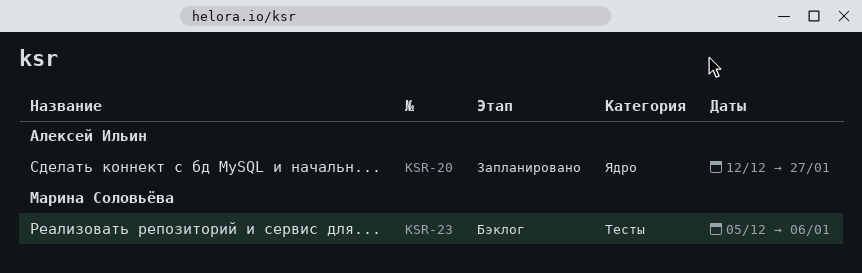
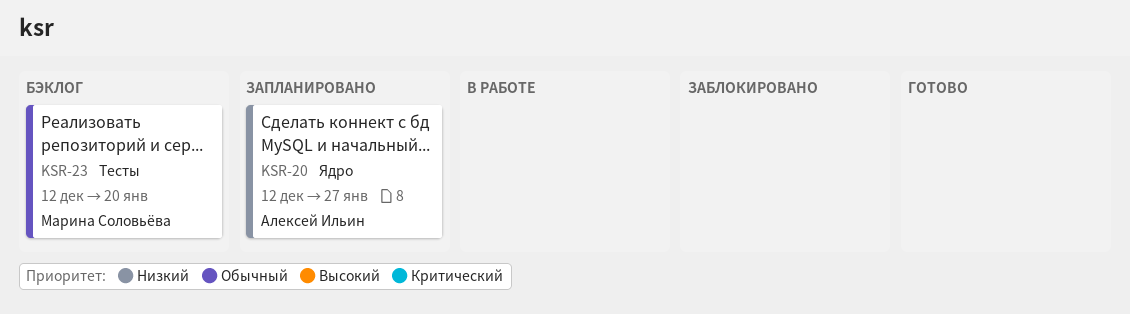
KSR-23, start: Dec 5 -> Dec 12
KSR-23, due: Jan 6 -> Jan 20

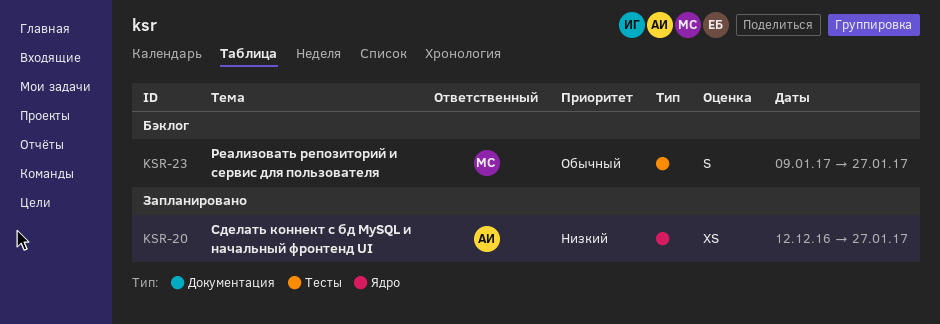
KSR-23, start: Dec 12 -> Jan 9
KSR-23, due: Jan 20 -> Jan 27

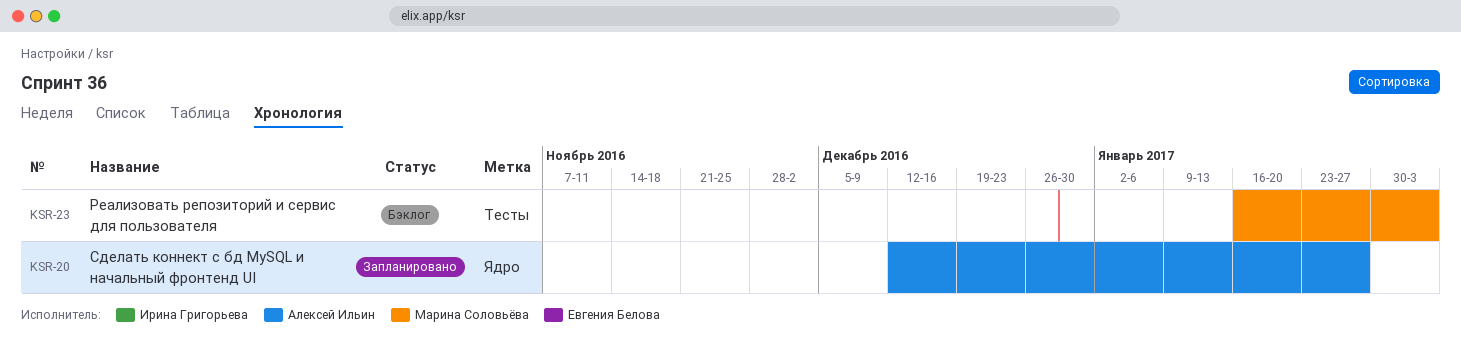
KSR-23, start: Jan 9 -> Jan 16
KSR-23, due: Jan 27 -> Feb 3

